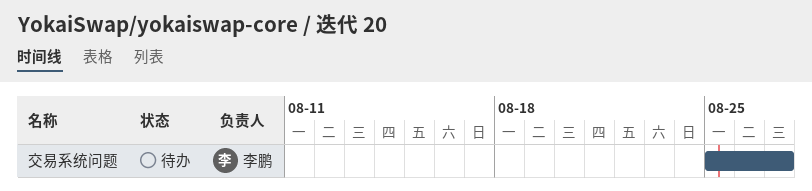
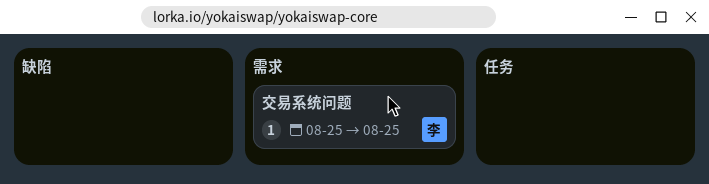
交易系统问题, due: Aug 27 -> Aug 25

